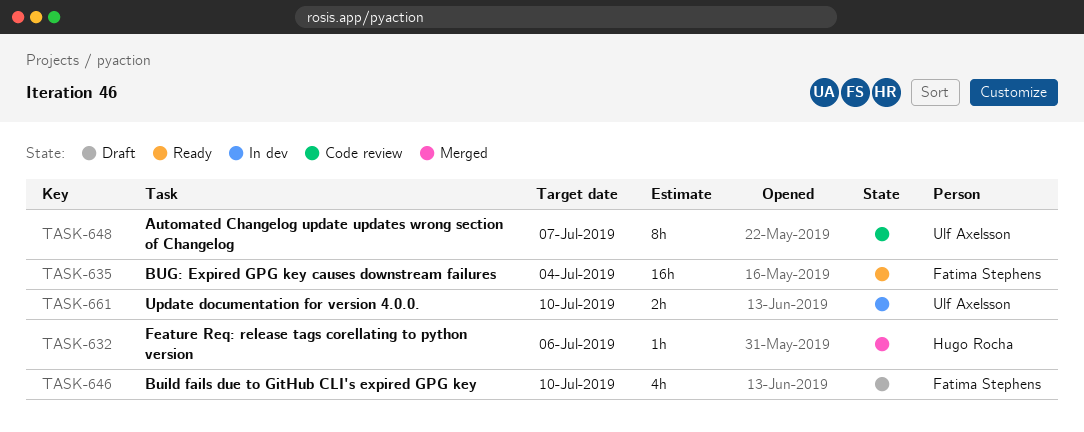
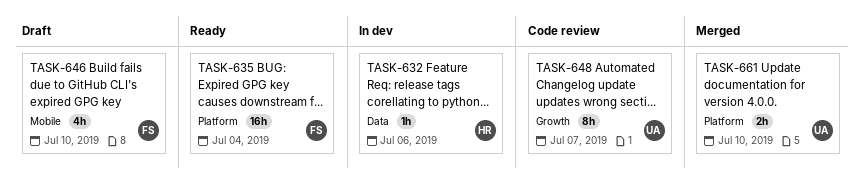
TASK-632, status: Merged -> In dev
TASK-661, status: In dev -> Merged

